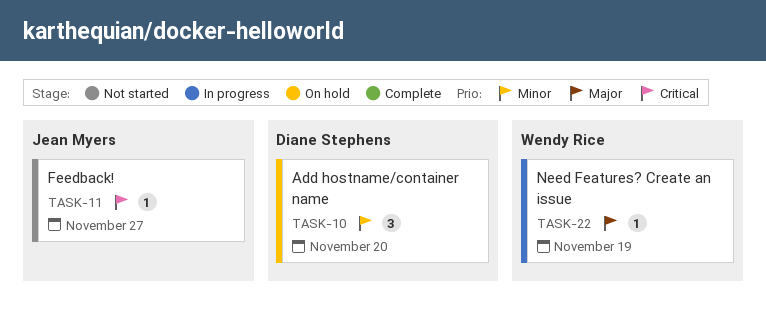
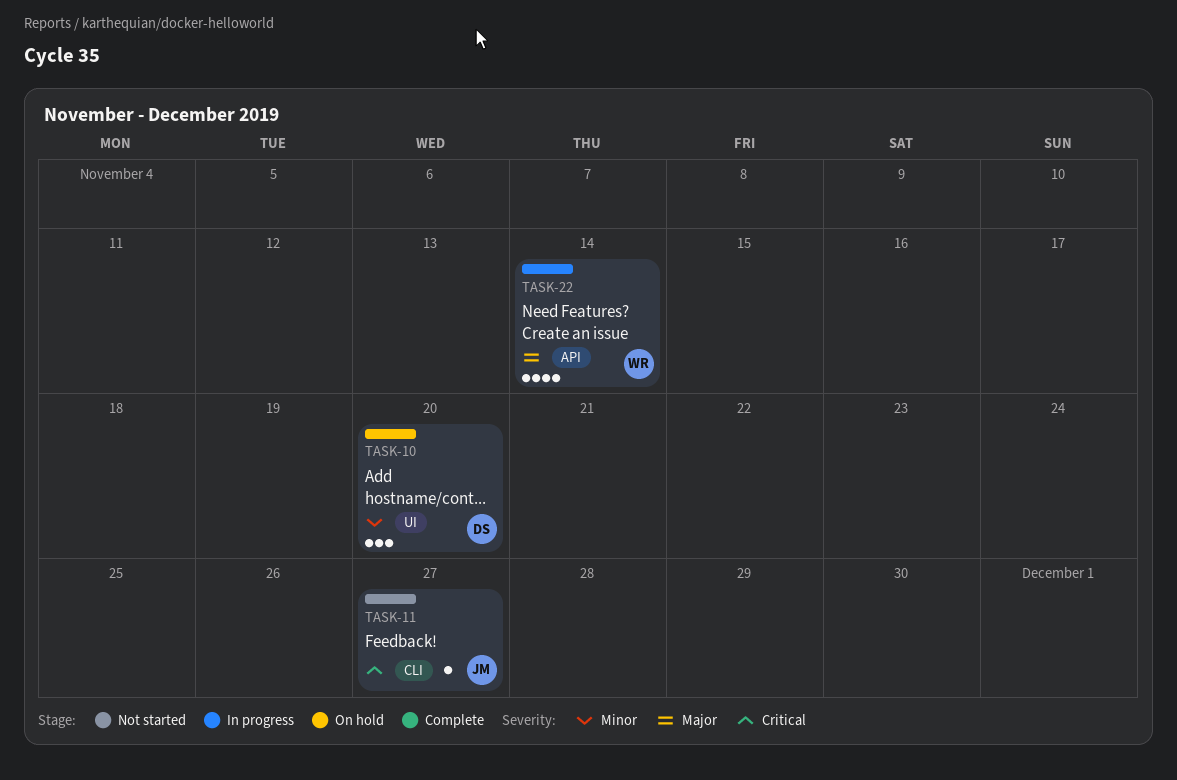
TASK-22, estimate: 1 -> 4
TASK-22, due: Nov 19 -> Nov 14

